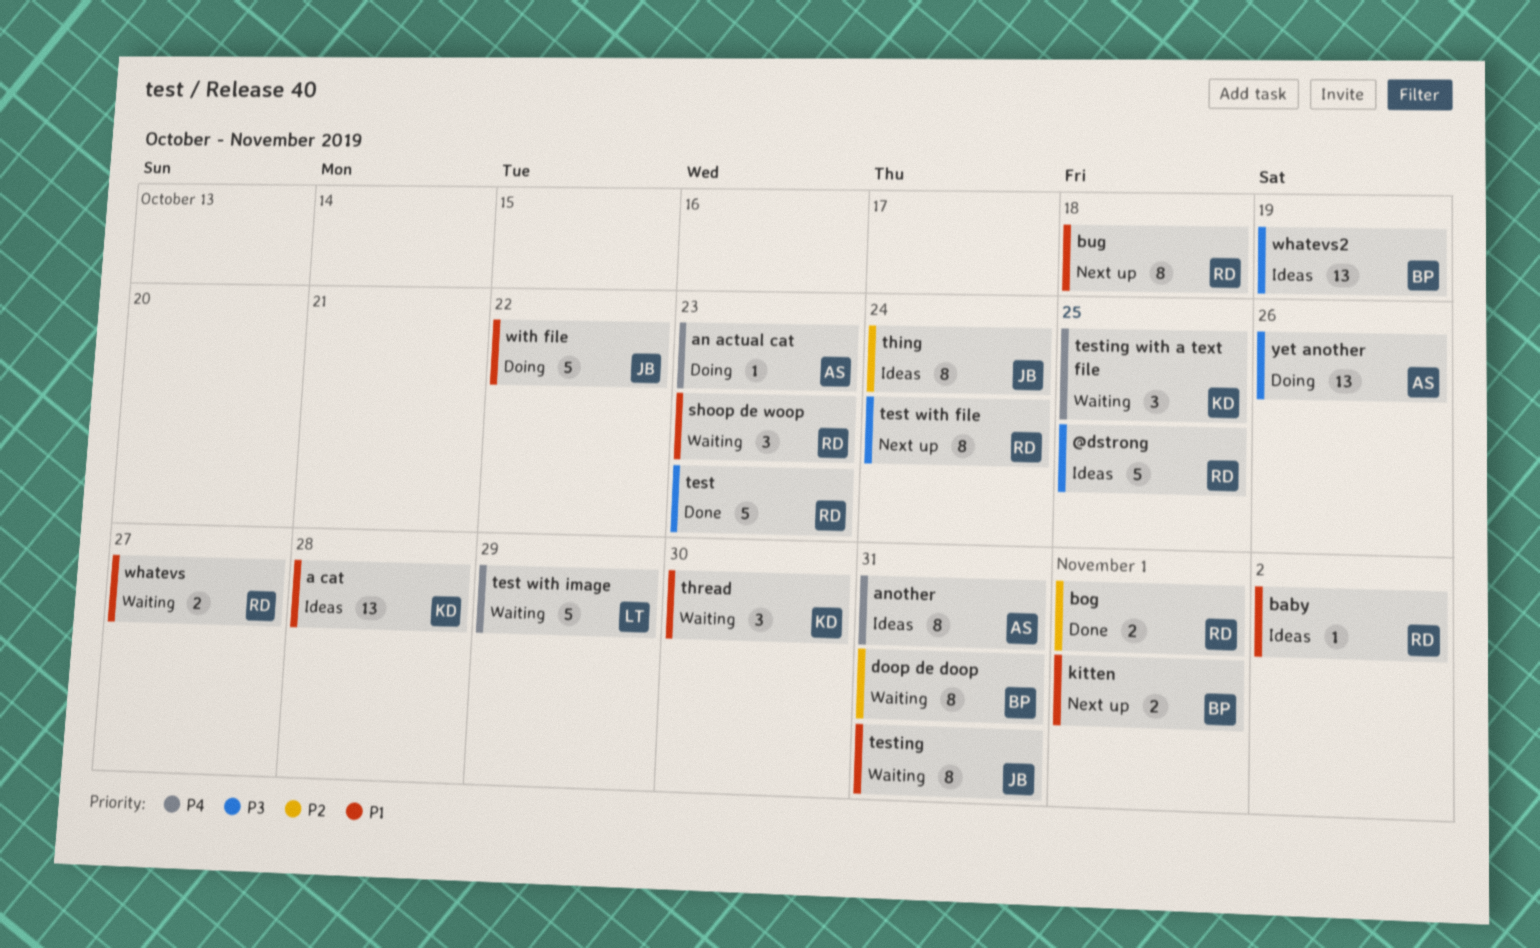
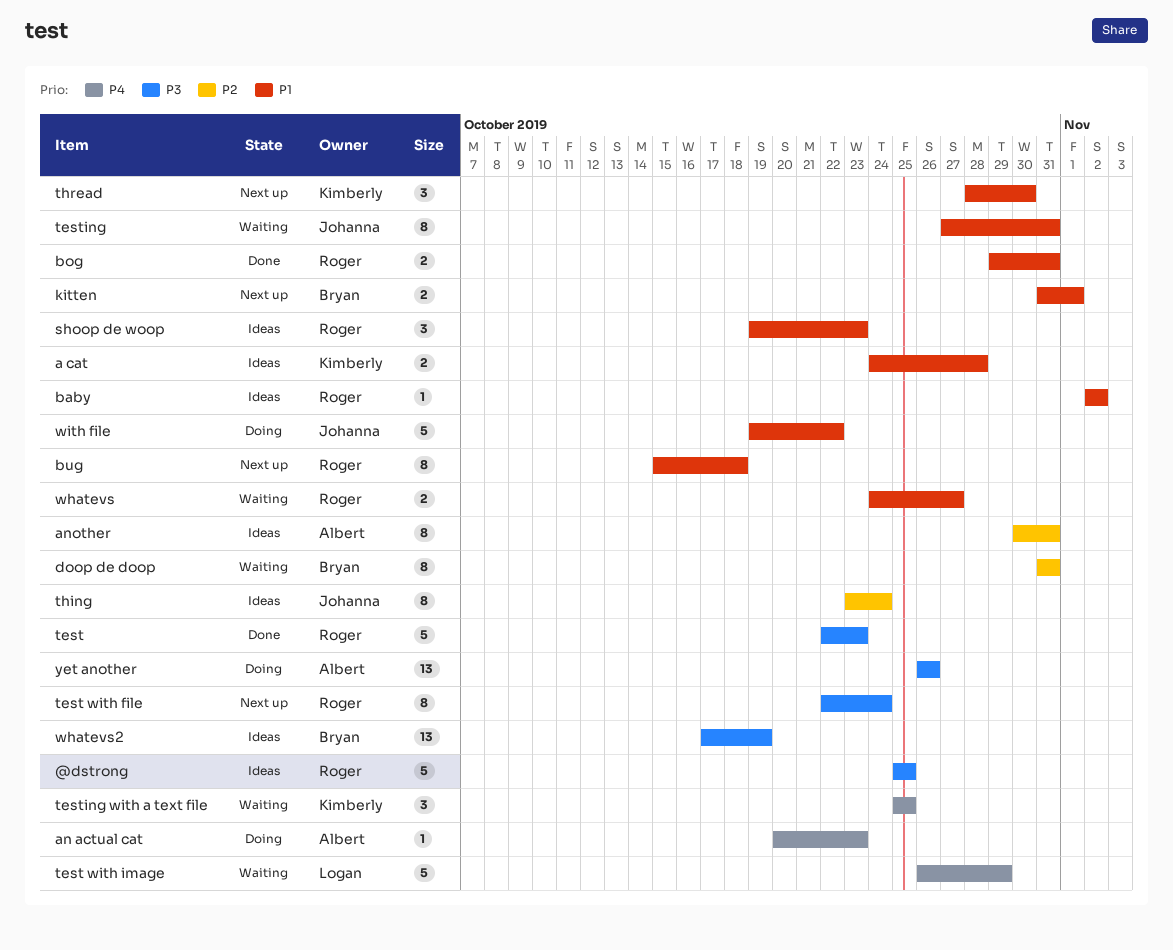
a cat, estimate: 13 -> 2
another, priority: P4 -> P2
bog, priority: P2 -> P1
bog, due: Nov 1 -> Oct 31
shoop de woop, status: Waiting -> Ideas
thread, status: Waiting -> Next up

